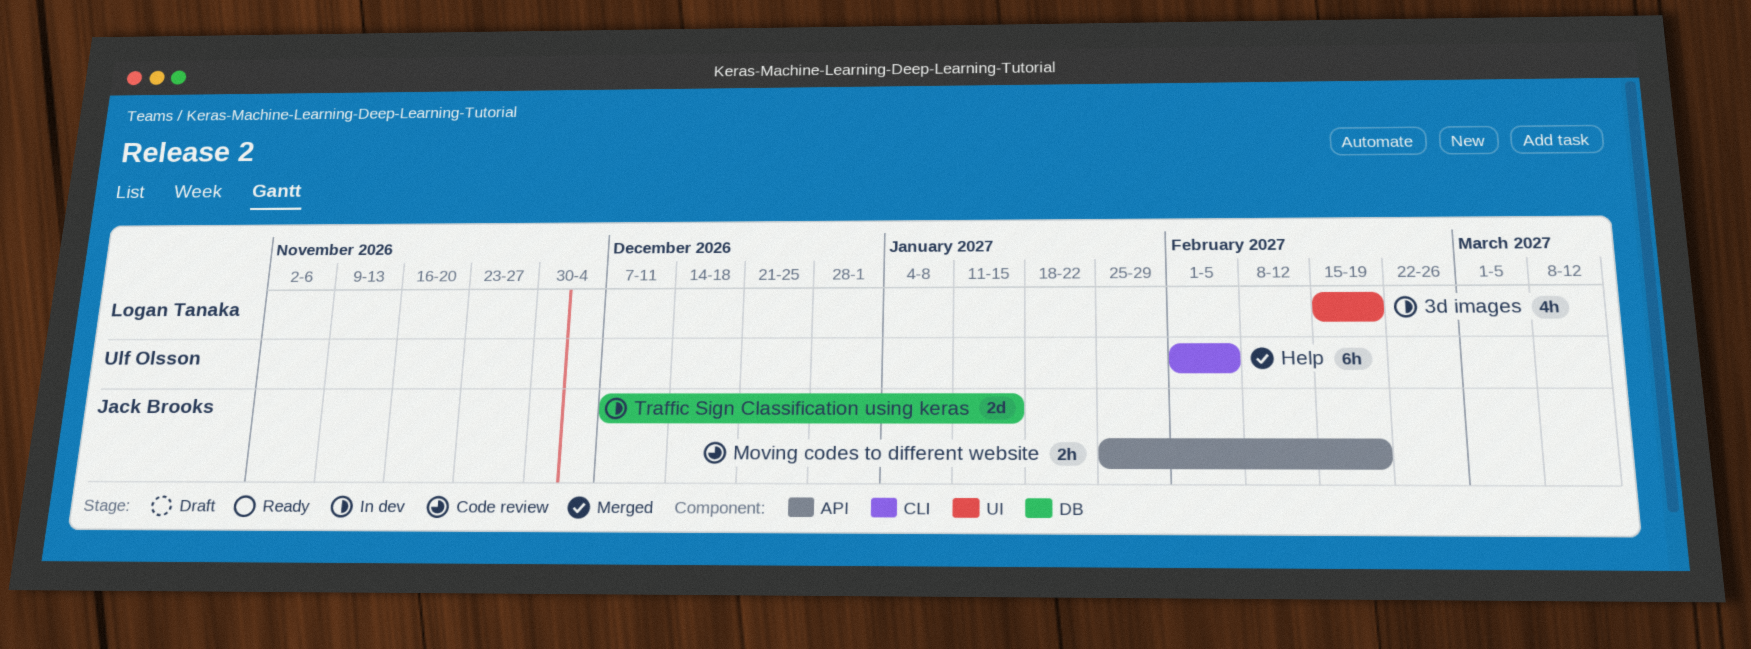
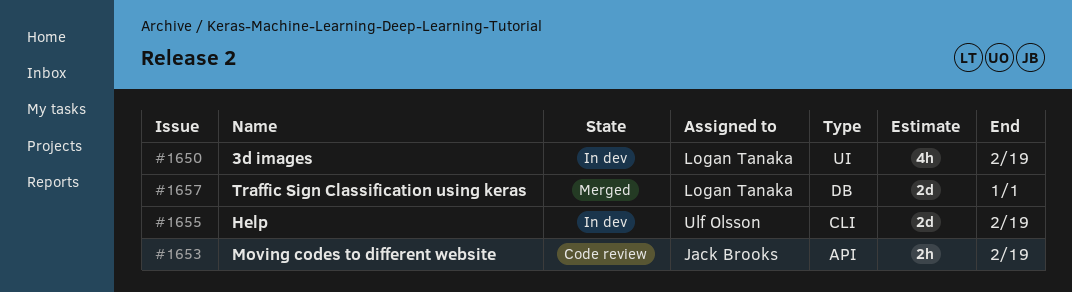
Help, status: Merged -> In dev
Help, estimate: 6h -> 2d
Help, due: Feb 5 -> Feb 19
Traffic Sign Classification using keras, status: In dev -> Merged
Traffic Sign Classification using keras, owner: Jack Brooks -> Logan Tanaka
Traffic Sign Classification using keras, due: Jan 15 -> Jan 1

